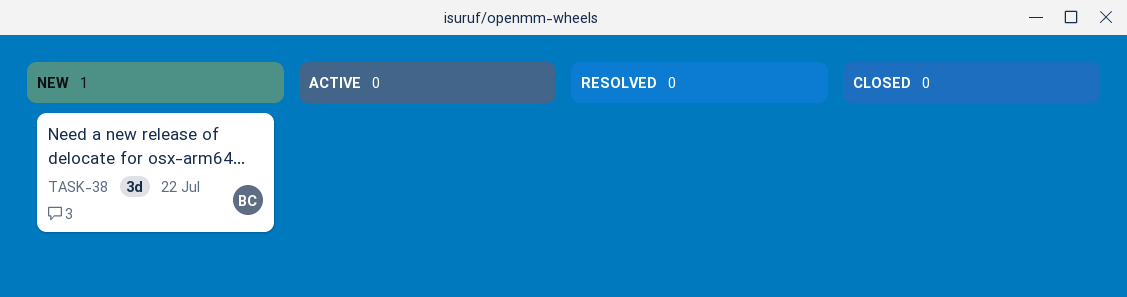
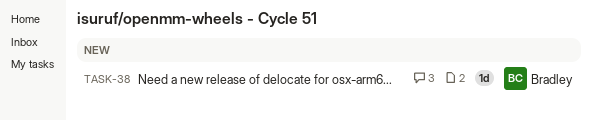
TASK-38, estimate: 3d -> 1d

